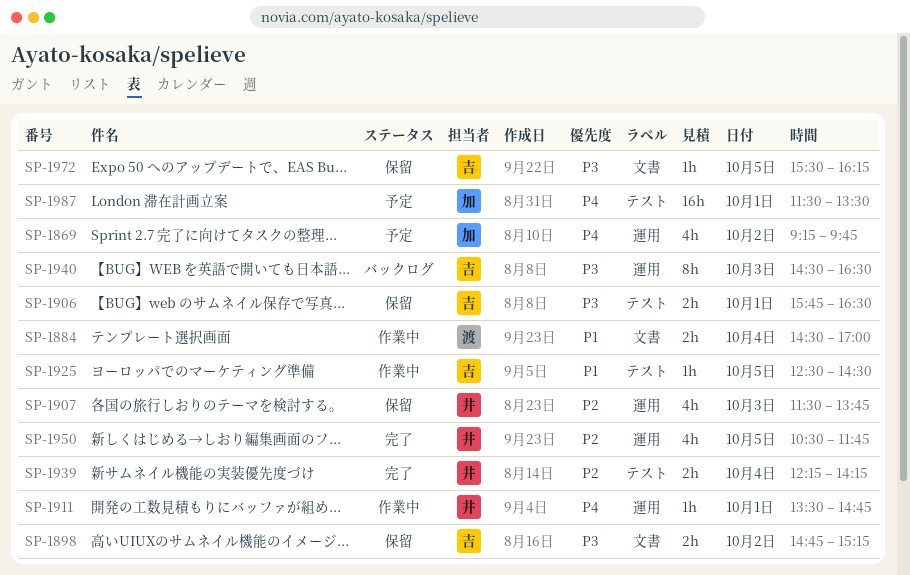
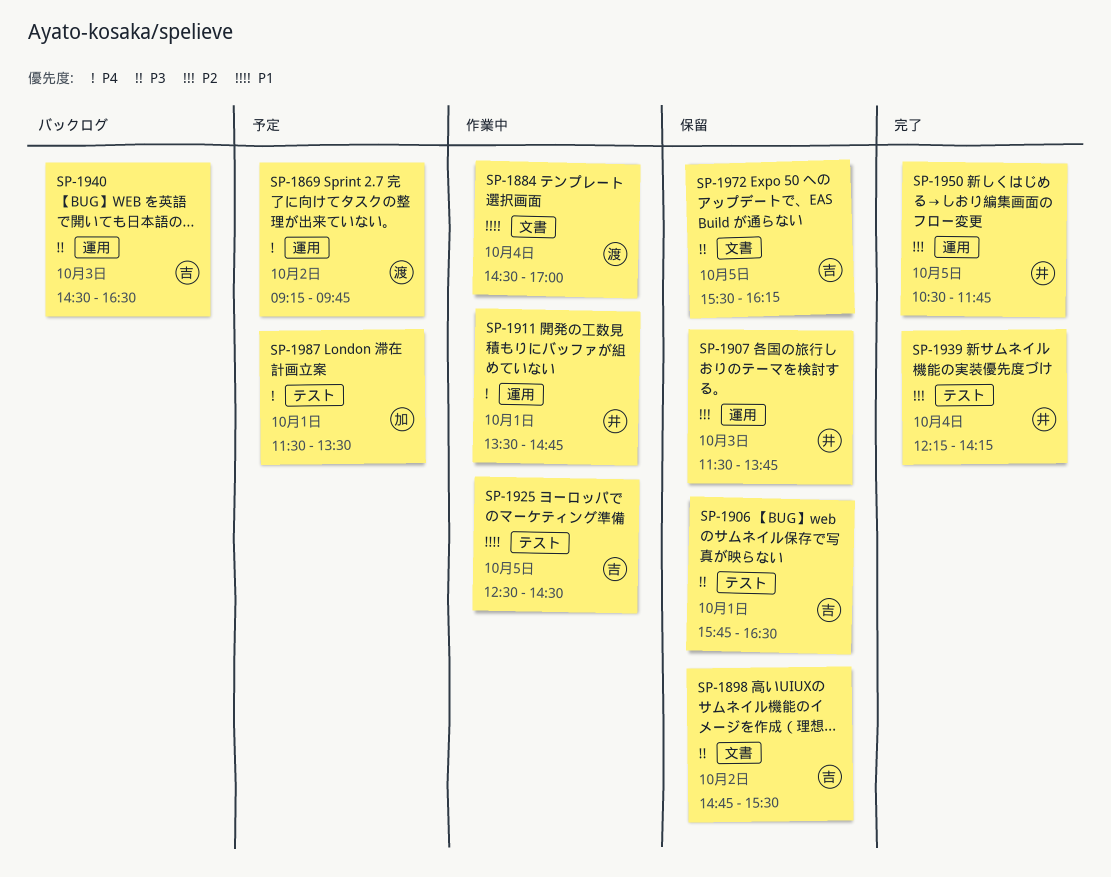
SP-1869, owner: 加 -> 渡
SP-1898, ends: 15:15 -> 15:30

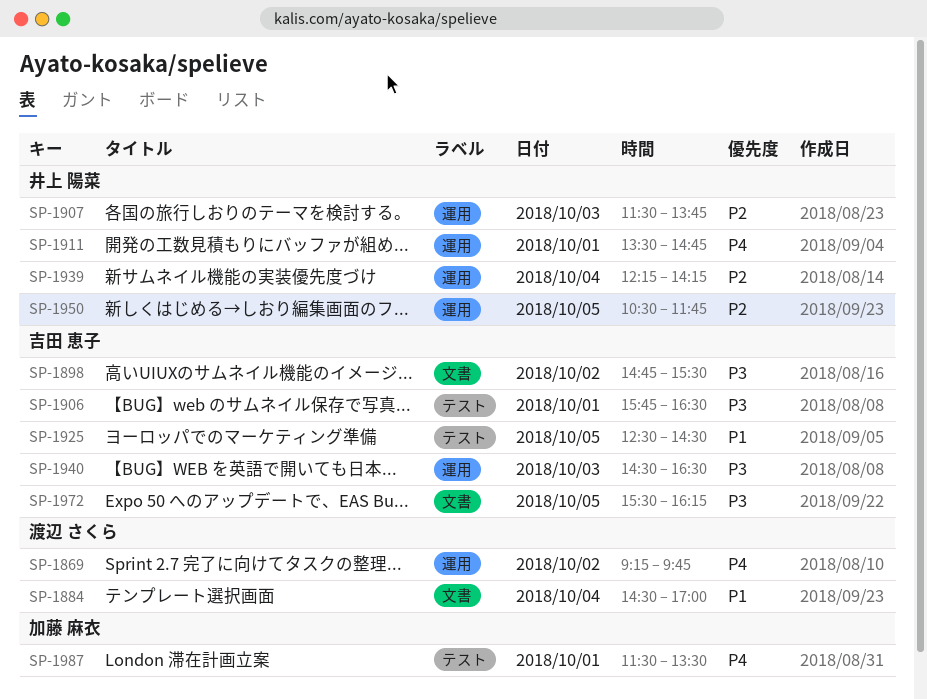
SP-1939, label: テスト -> 運用

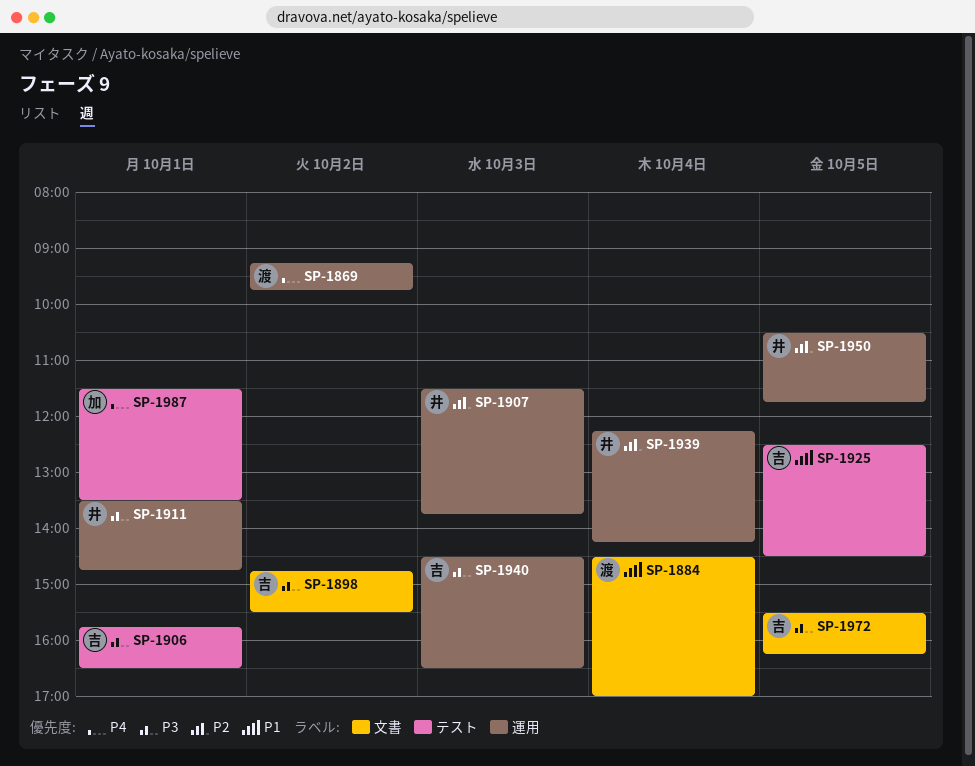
SP-1911, priority: P4 -> P3

